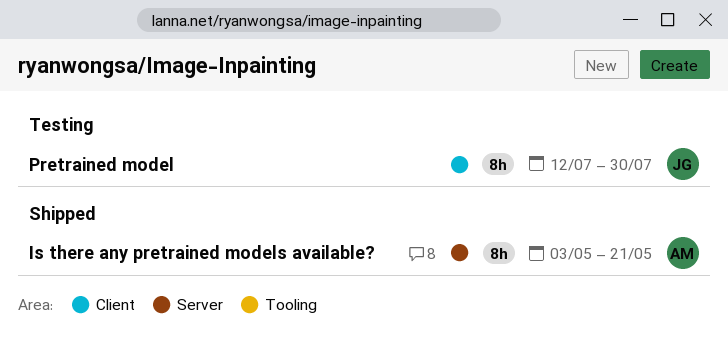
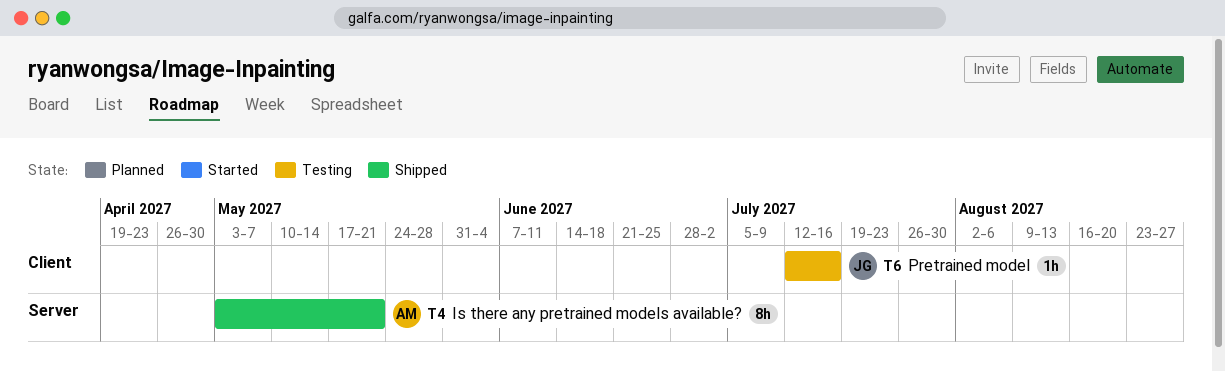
Pretrained model, estimate: 8h -> 1h
Pretrained model, due: Jul 30 -> Jul 16

